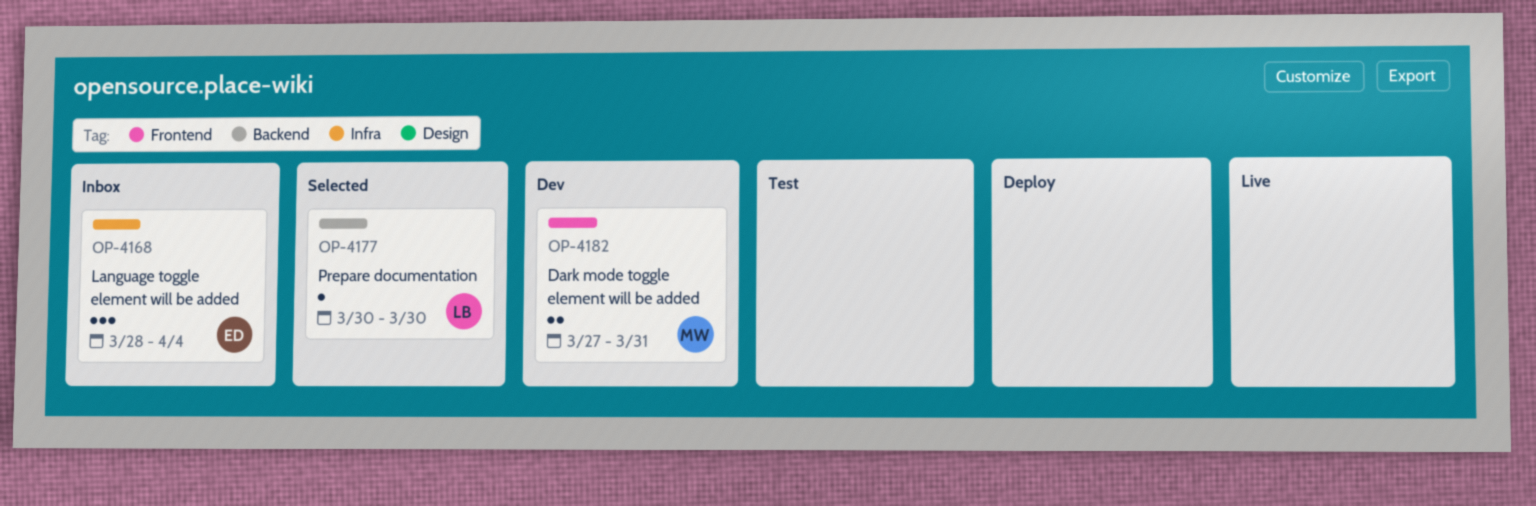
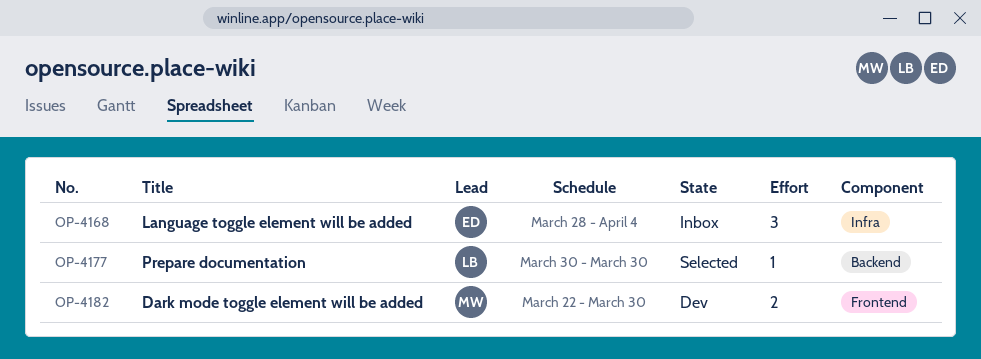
OP-4182, start: Mar 27 -> Mar 22
OP-4182, due: Mar 31 -> Mar 30

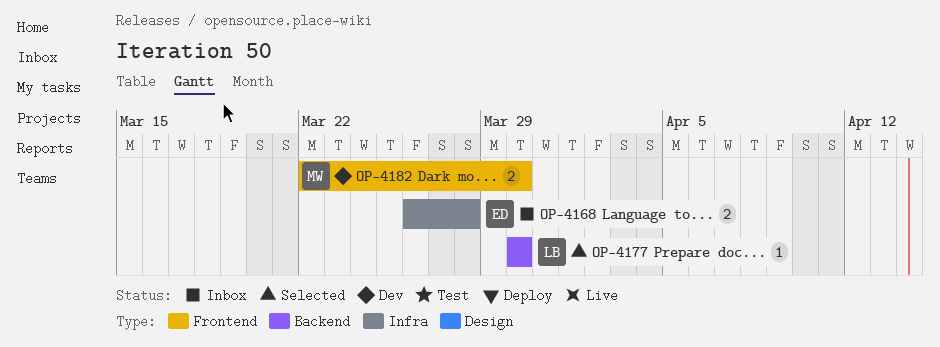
OP-4168, estimate: 3 -> 2
OP-4168, start: Mar 28 -> Mar 26
OP-4168, due: Apr 4 -> Mar 28

